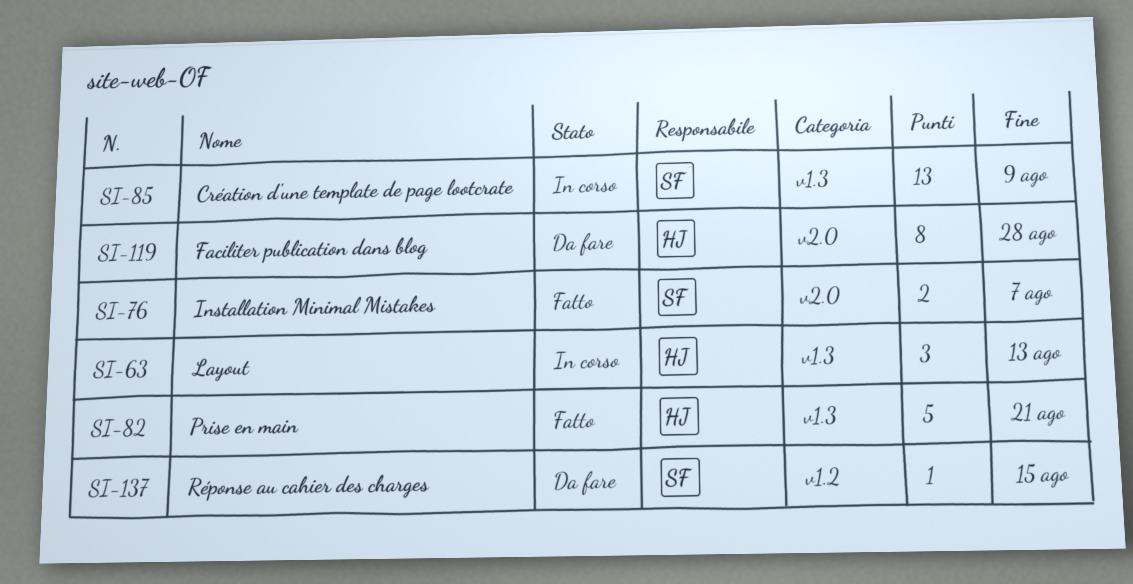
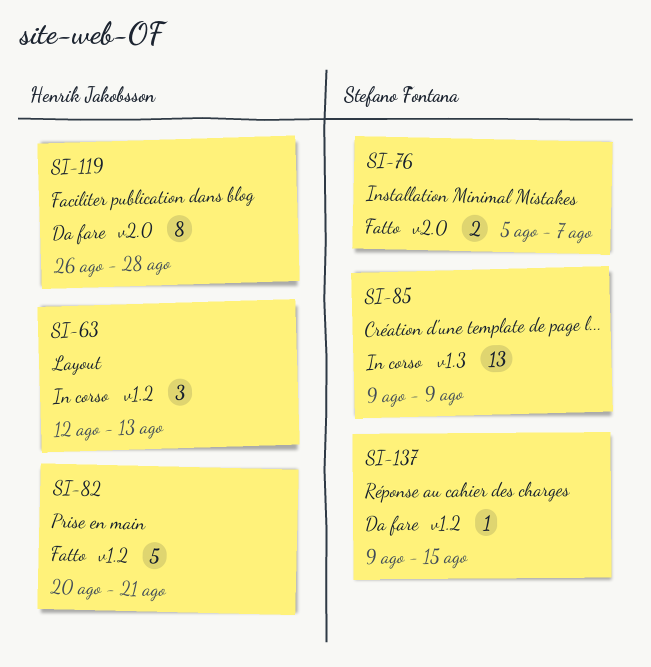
SI-63, label: v1.3 -> v1.2
SI-82, label: v1.3 -> v1.2

